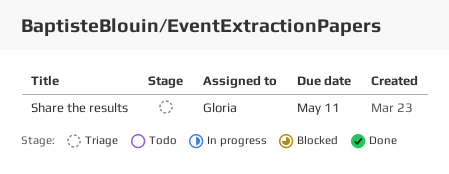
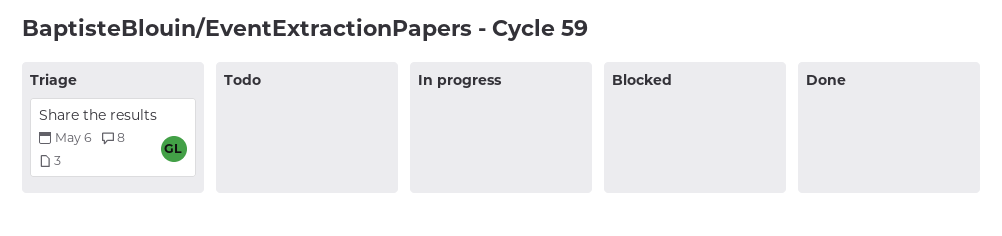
Share the results, due: May 11 -> May 6

